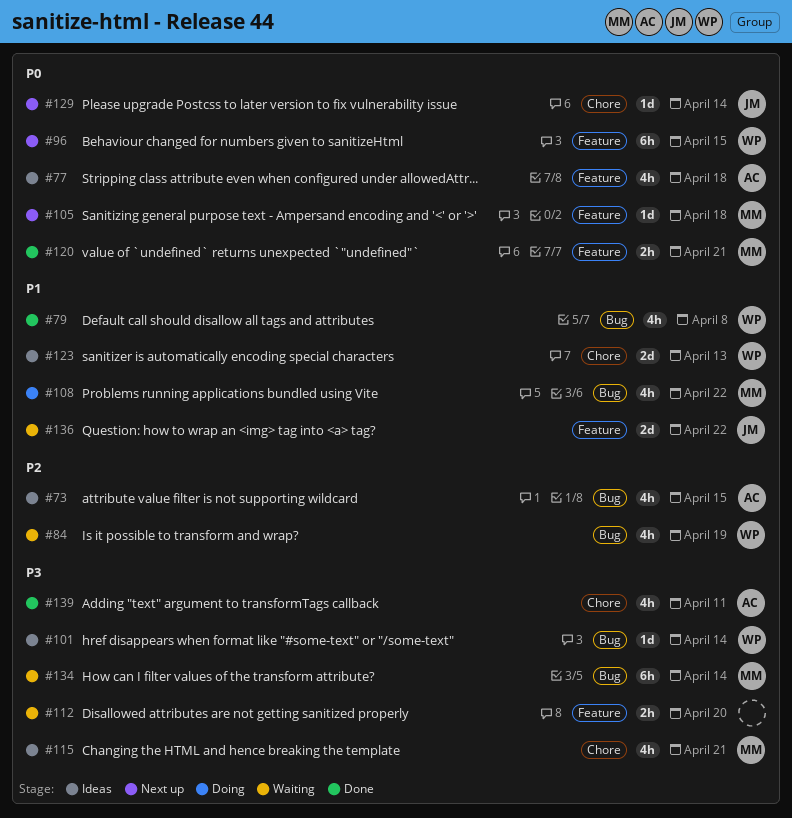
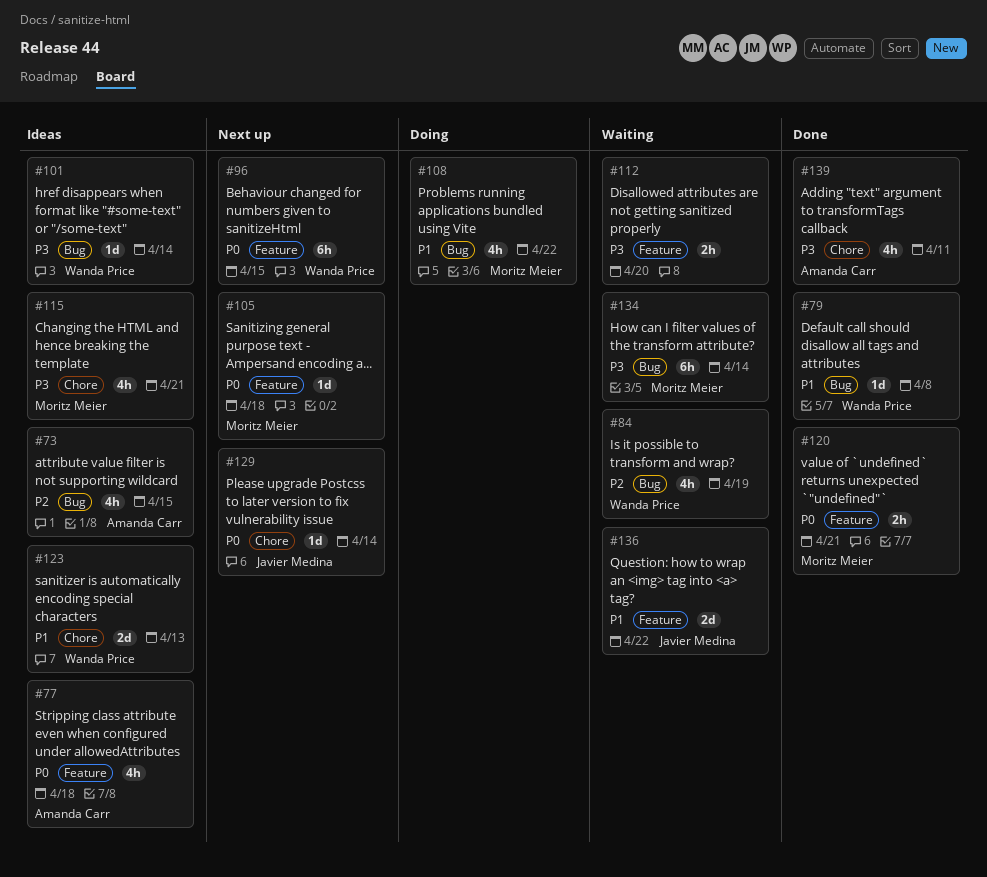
#79, estimate: 4h -> 1d

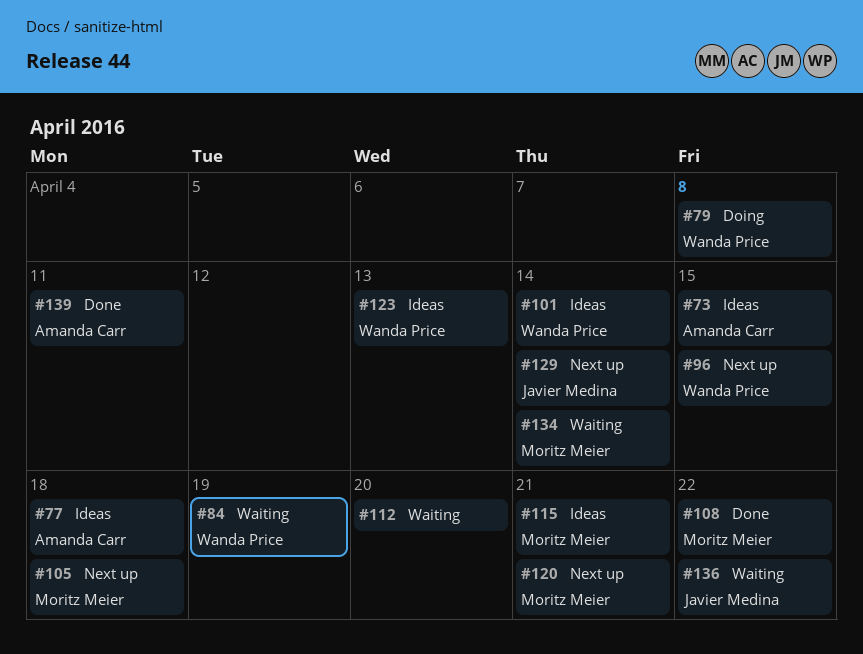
#79, status: Done -> Doing
#108, status: Doing -> Done
#120, status: Done -> Next up

